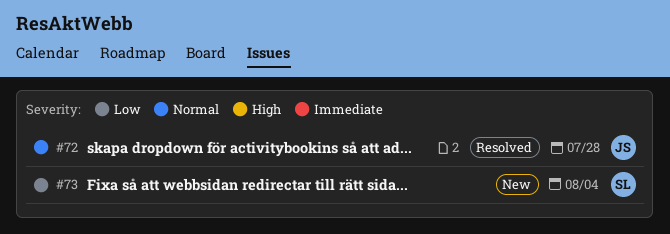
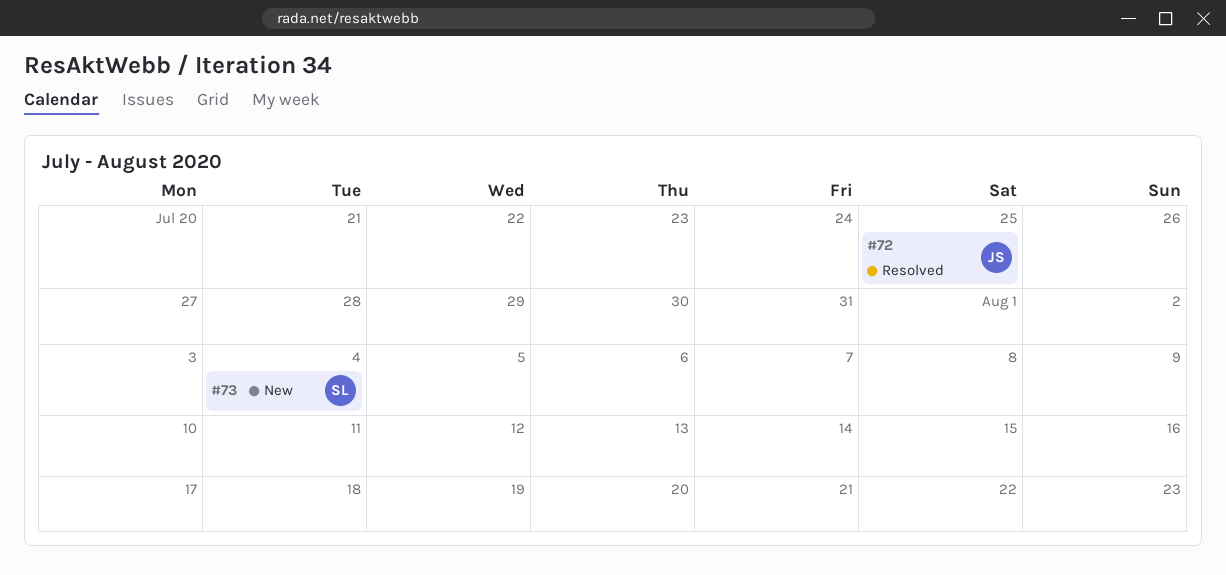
#72, due: Jul 28 -> Jul 25

